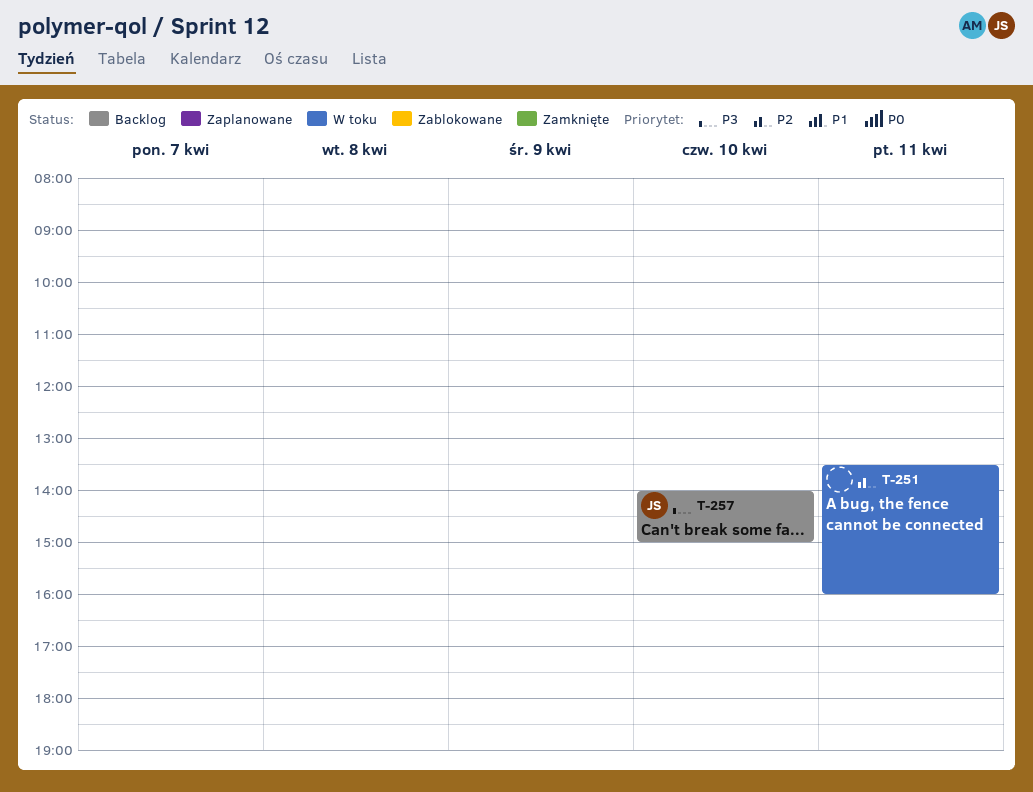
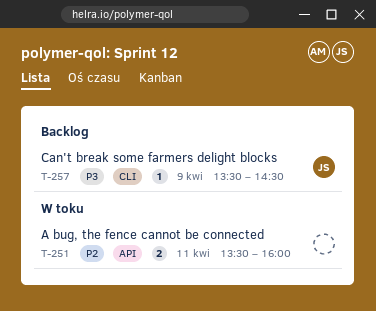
T-257, day: Apr 10 -> Apr 9
T-257, begins: 14:00 -> 13:30
T-257, ends: 15:00 -> 14:30

